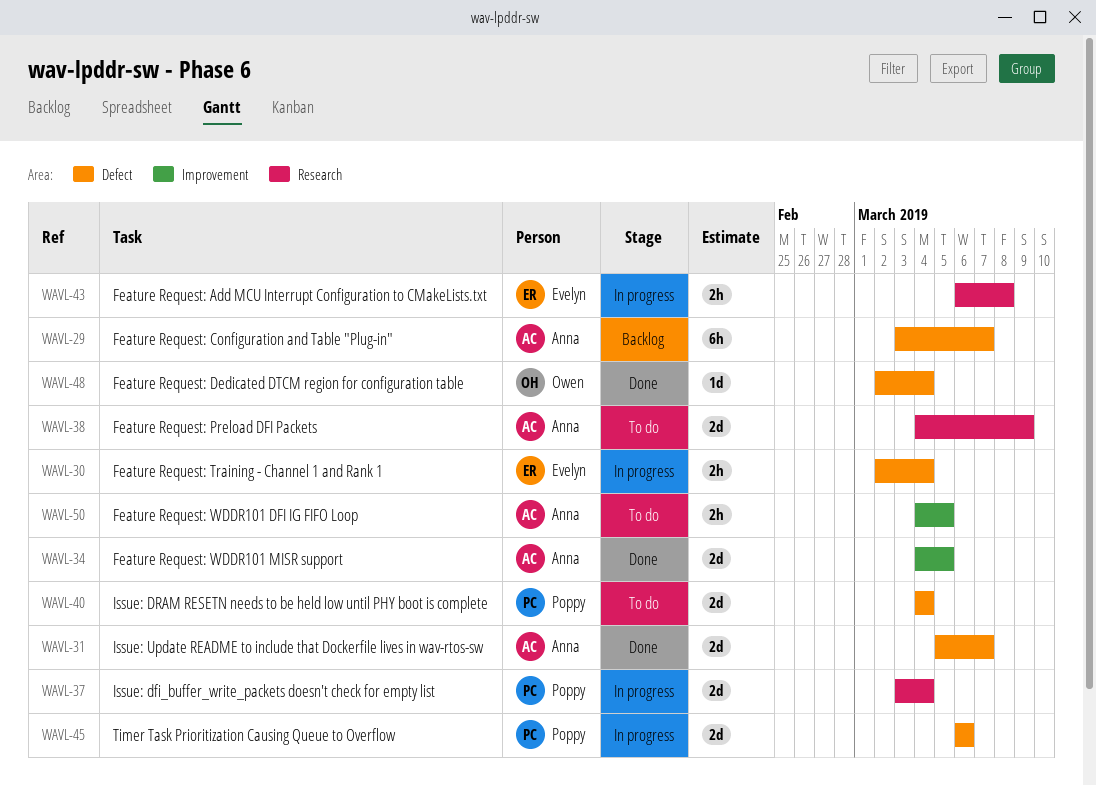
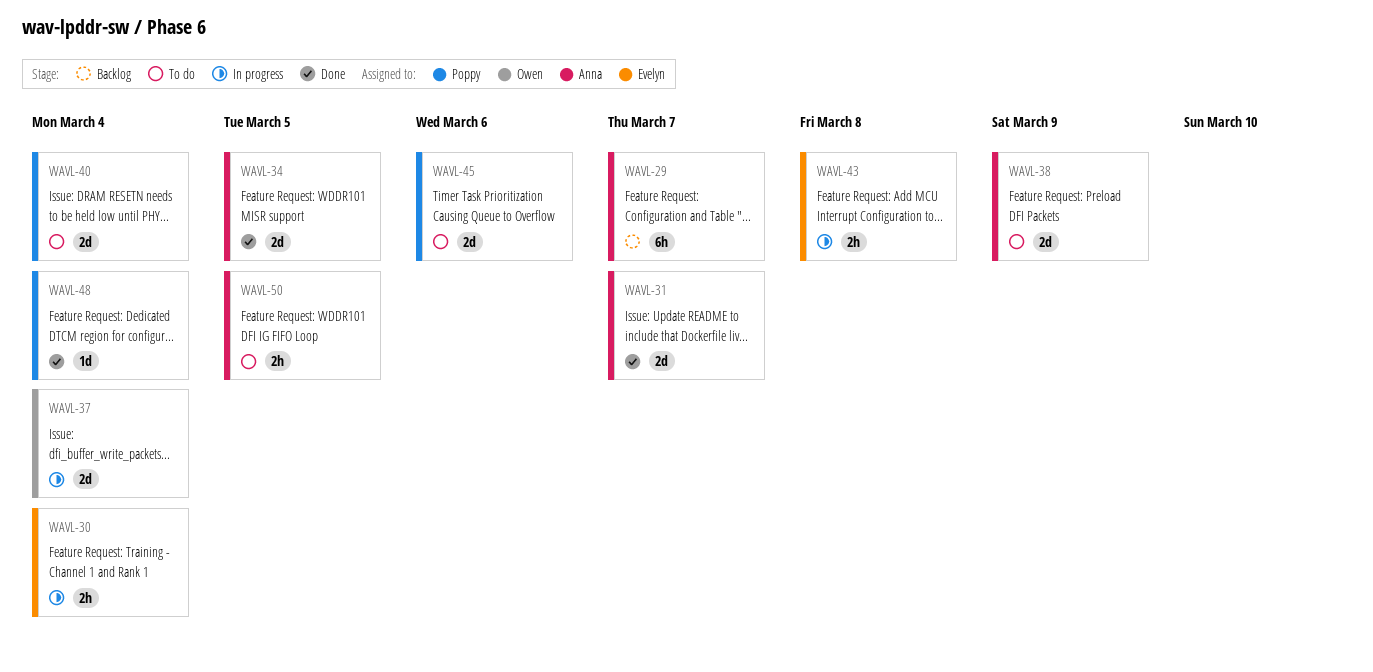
WAVL-37, owner: Poppy -> Owen
WAVL-45, status: In progress -> To do
WAVL-48, owner: Owen -> Poppy

